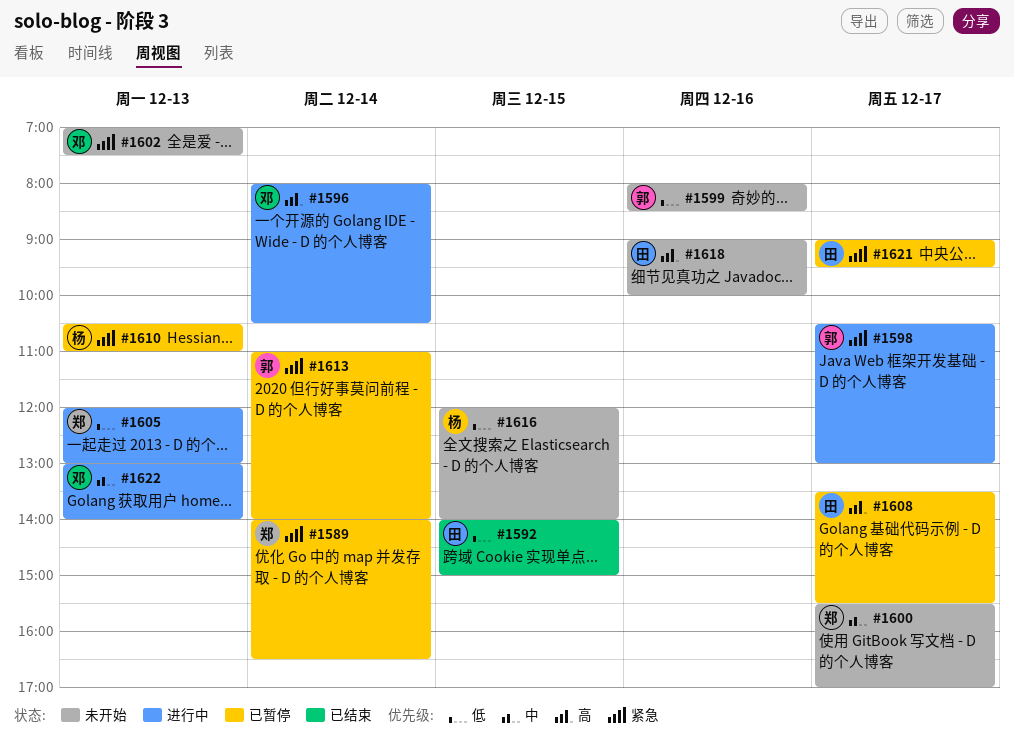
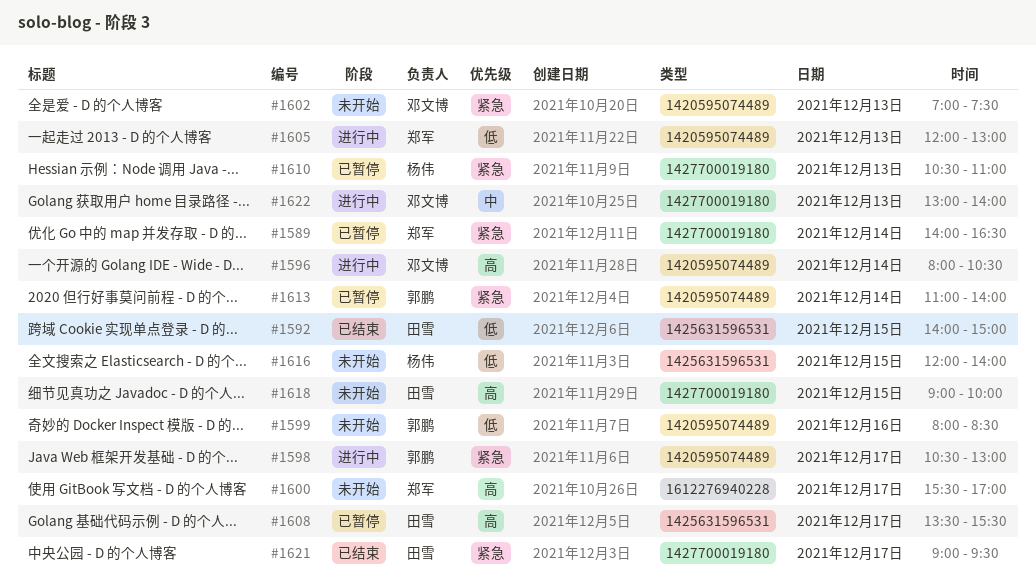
#1600, priority: 中 -> 高
#1618, day: Dec 16 -> Dec 15
#1621, status: 已暂停 -> 已结束

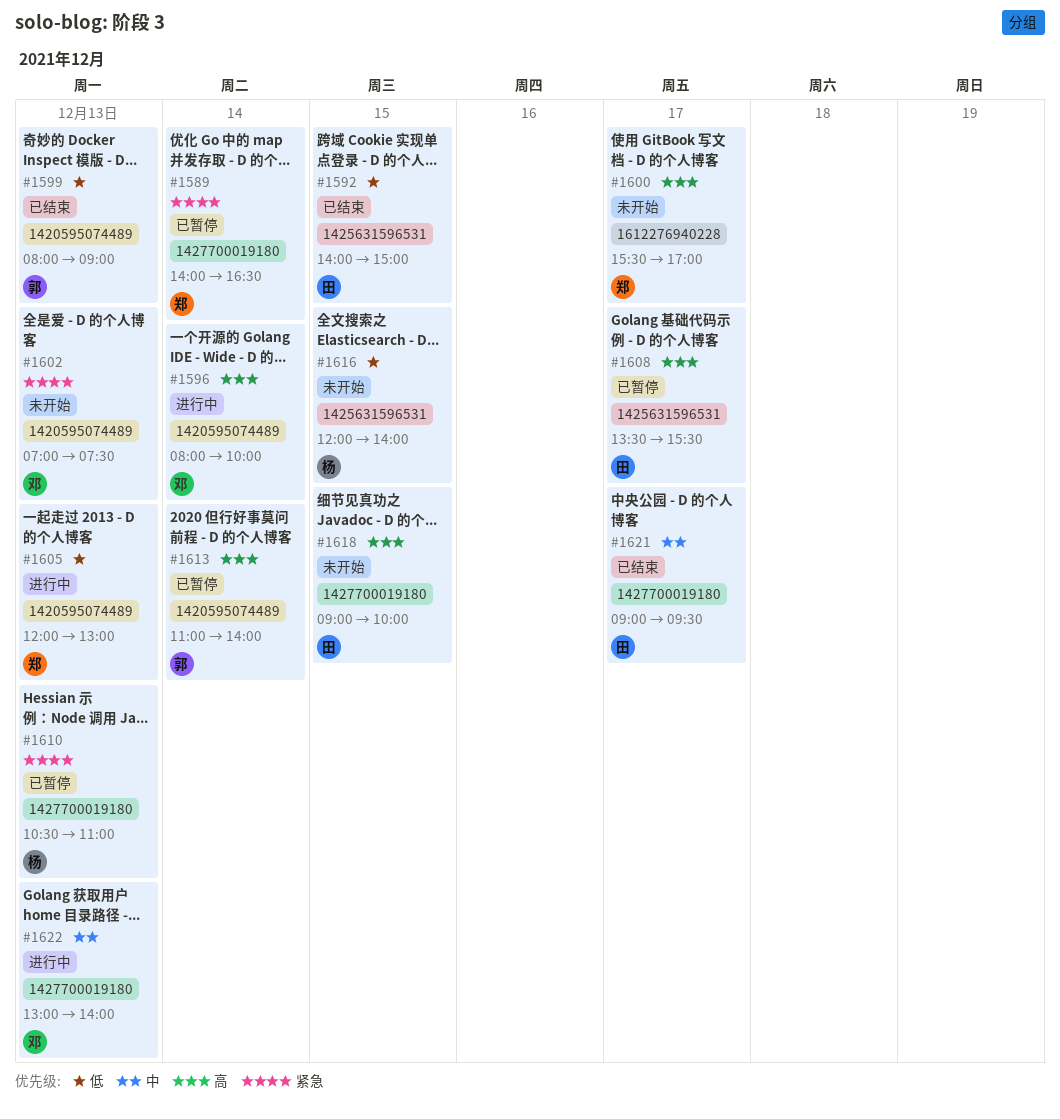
#1596, ends: 10:30 -> 10:00
#1598: present -> none
#1599, status: 未开始 -> 已结束
#1599, day: Dec 16 -> Dec 13
#1599, ends: 08:30 -> 09:00
#1613, priority: 紧急 -> 高
#1621, priority: 紧急 -> 中

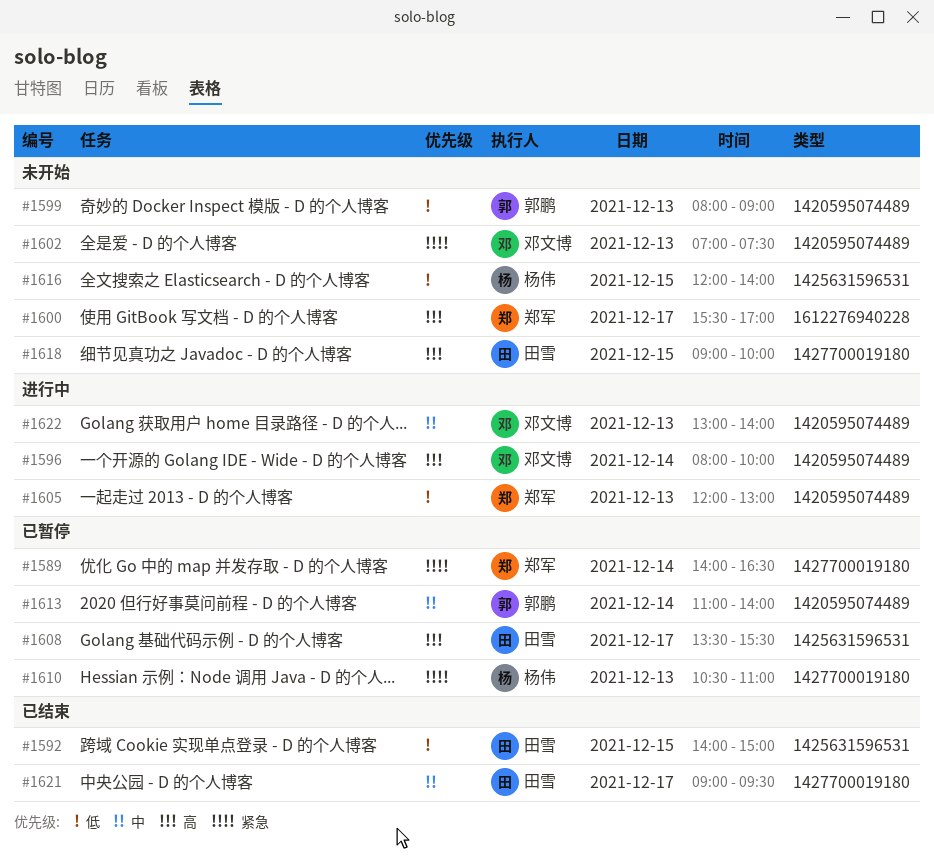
#1599, status: 已结束 -> 未开始
#1613, priority: 高 -> 中
#1622, label: 1427700019180 -> 1420595074489

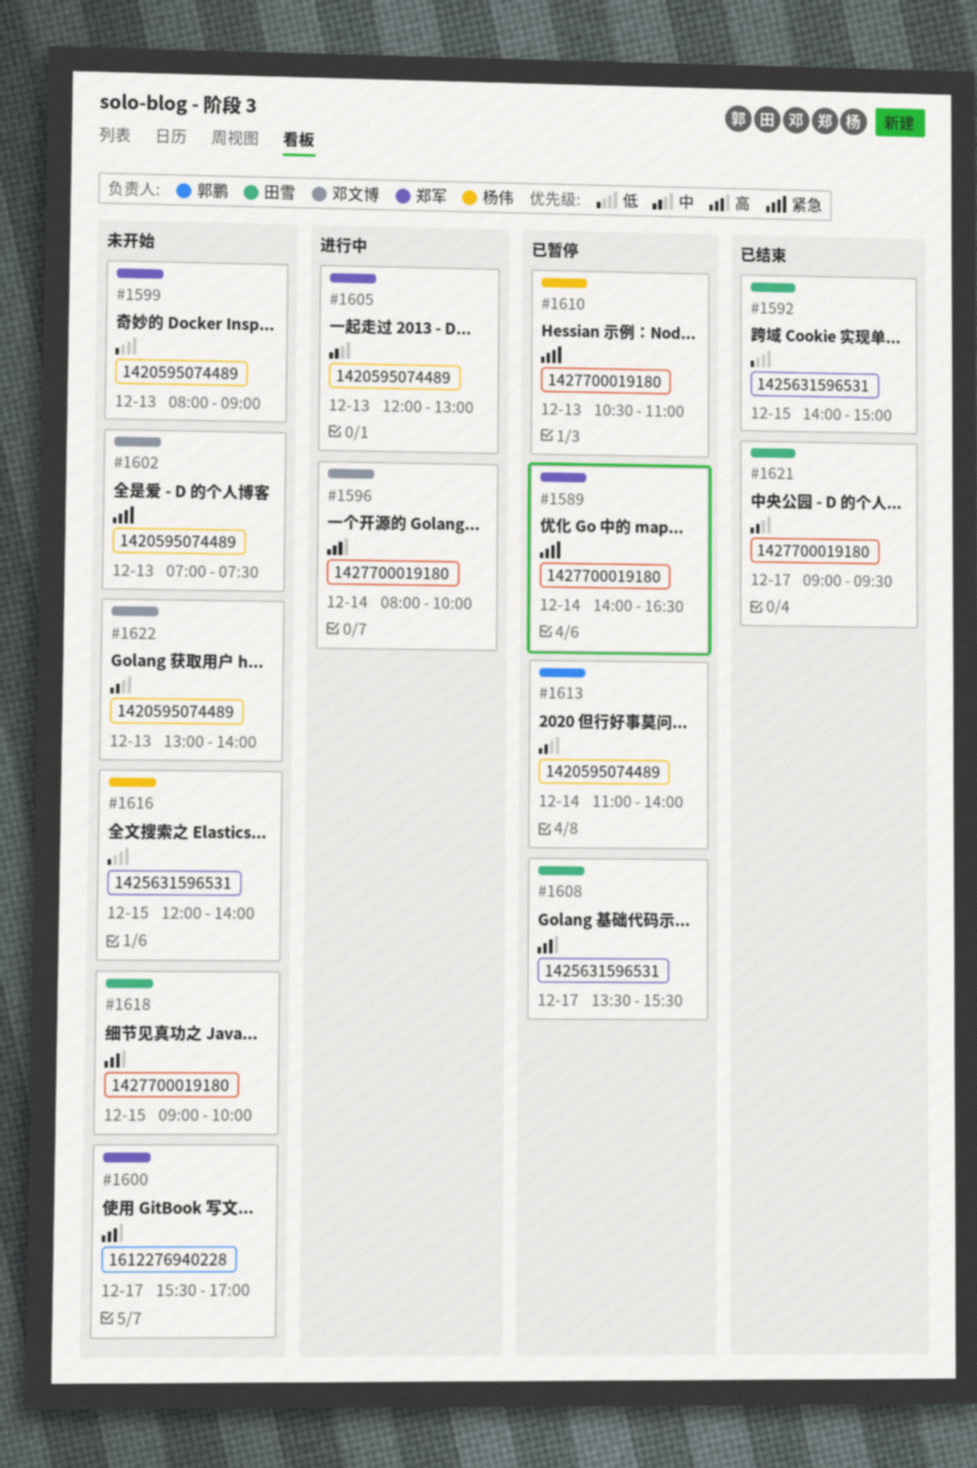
#1596, label: 1420595074489 -> 1427700019180
#1599, owner: 郭鹏 -> 郑军
#1605, priority: 低 -> 中
#1622, status: 进行中 -> 未开始

